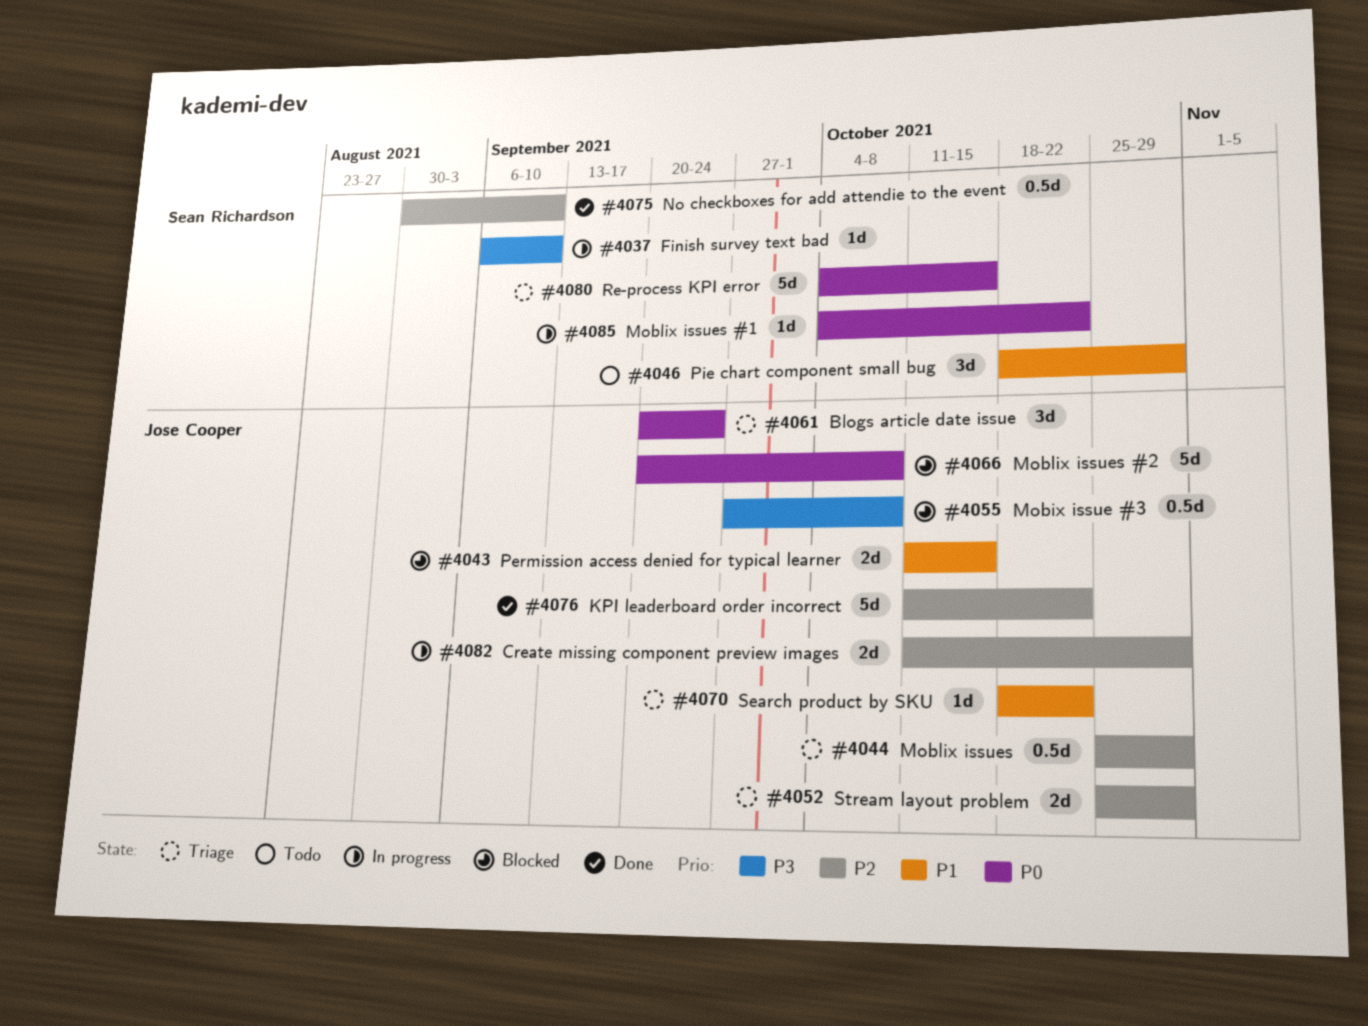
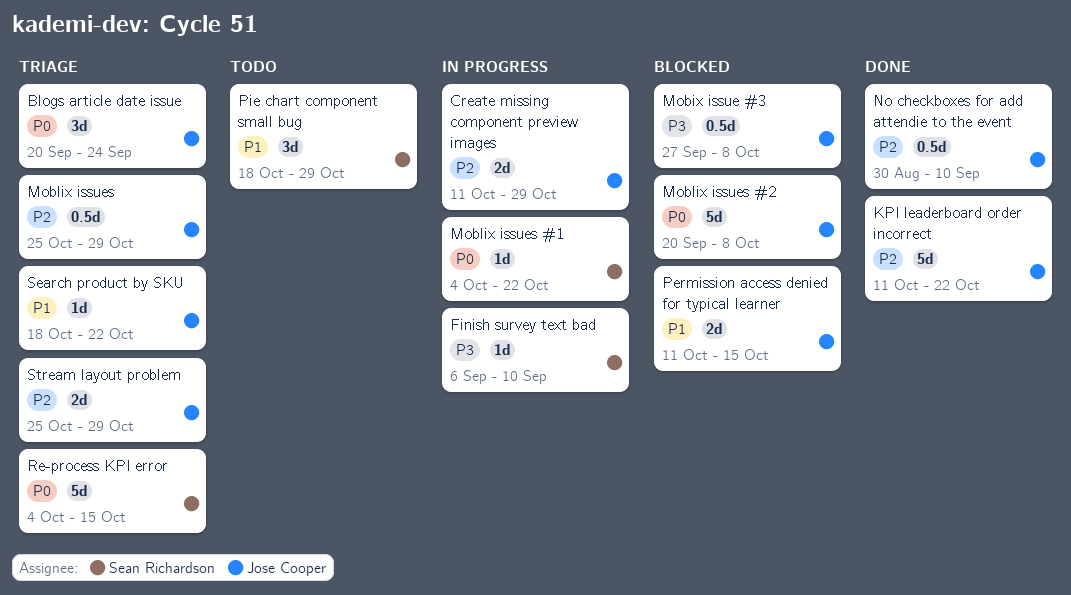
No checkboxes for add attendie to the event, owner: Sean Richardson -> Jose Cooper

